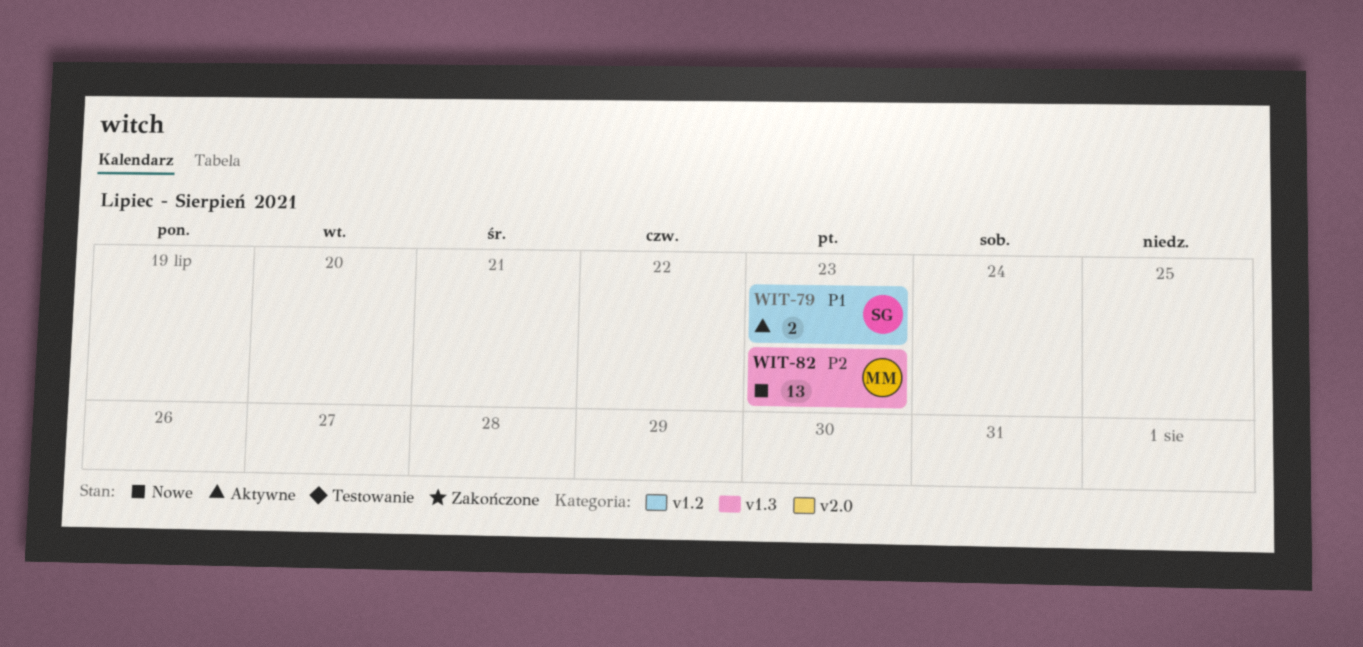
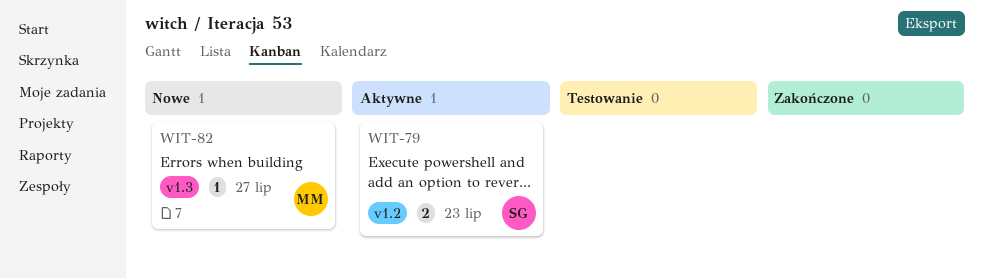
WIT-82, estimate: 13 -> 1
WIT-82, due: Jul 23 -> Jul 27

